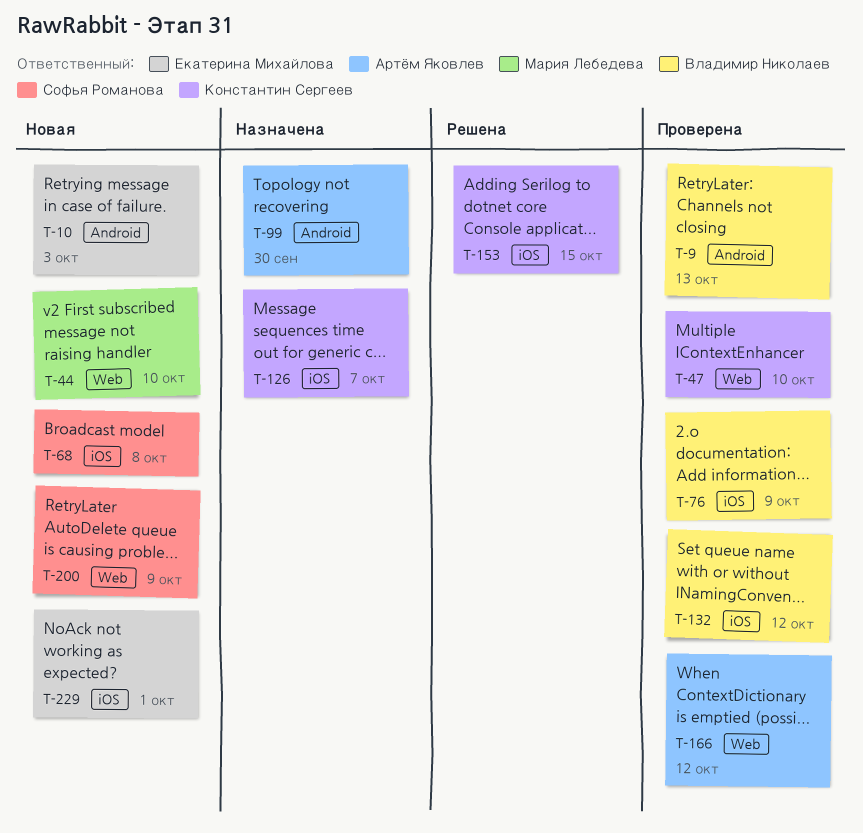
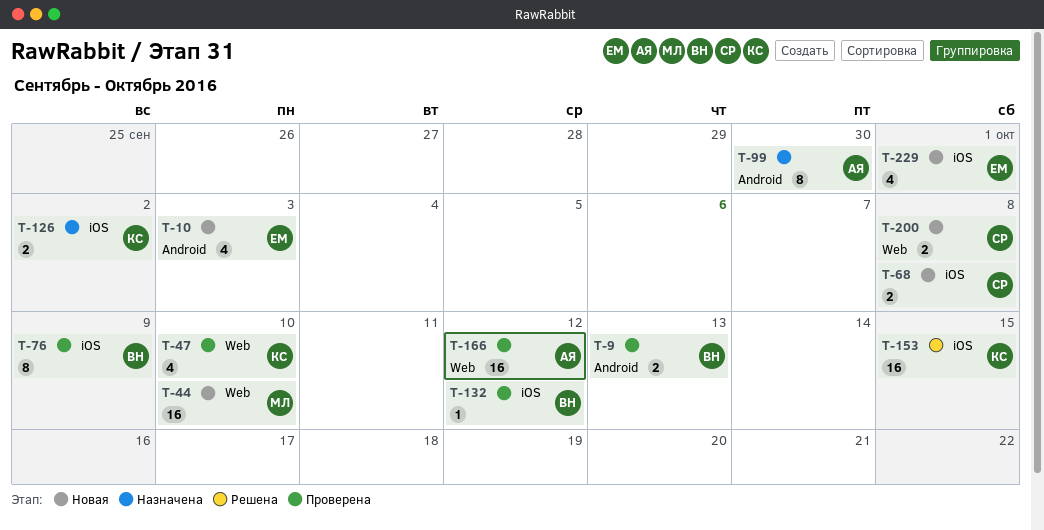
T-126, due: Oct 7 -> Oct 2
T-200, due: Oct 9 -> Oct 8

